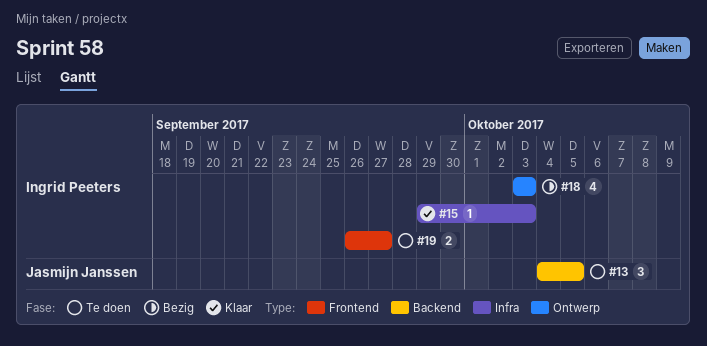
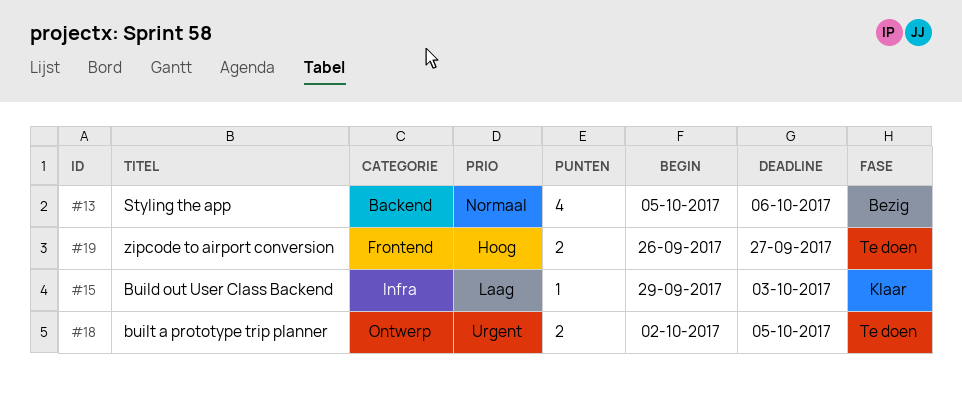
#13, status: Te doen -> Bezig
#13, estimate: 3 -> 4
#13, start: Oct 4 -> Oct 5
#13, due: Oct 5 -> Oct 6
#18, status: Bezig -> Te doen
#18, estimate: 4 -> 2
#18, start: Oct 3 -> Oct 2
#18, due: Oct 3 -> Oct 5

